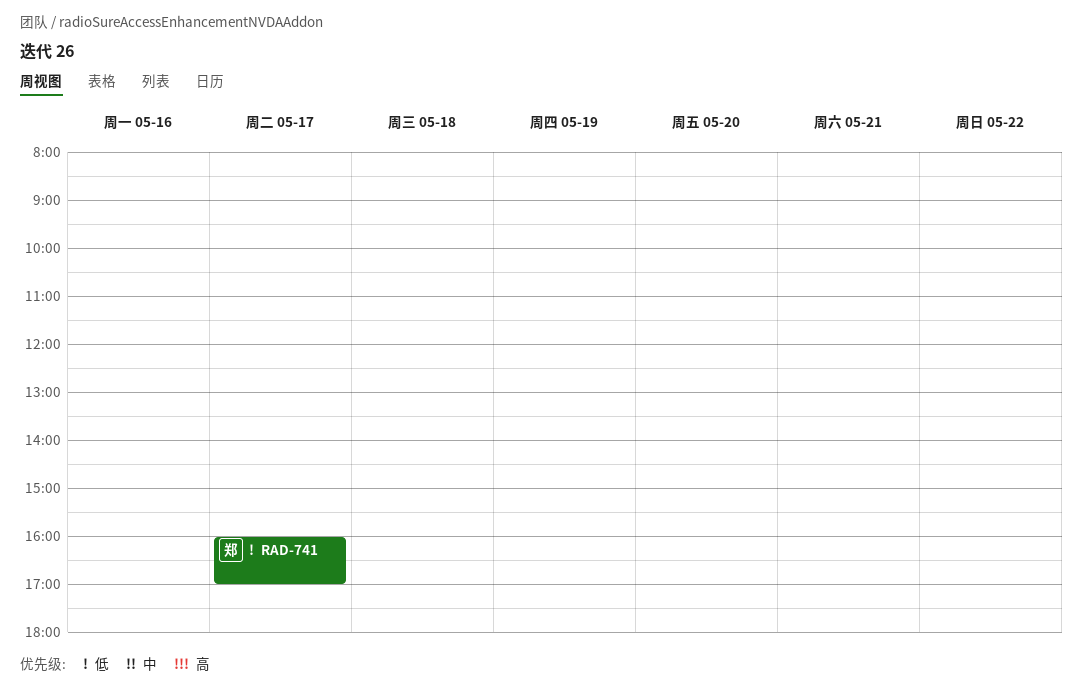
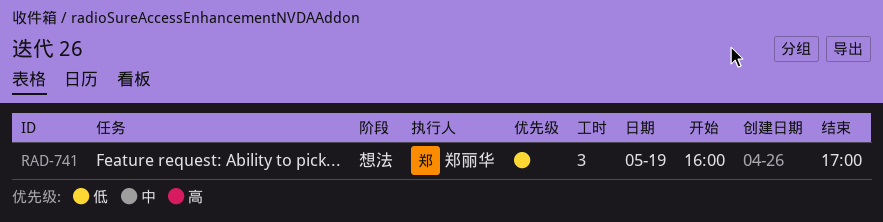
RAD-741, day: May 17 -> May 19

